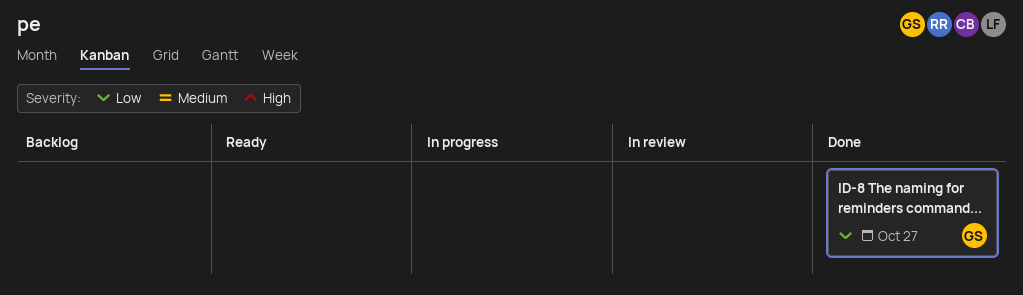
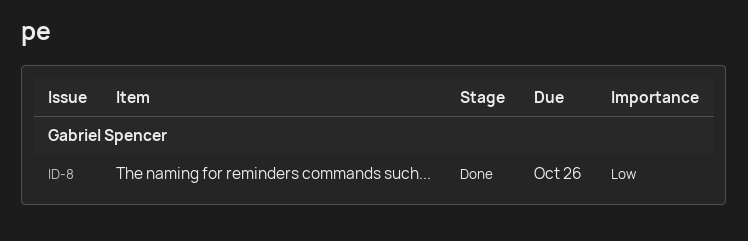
ID-8, due: Oct 27 -> Oct 26

